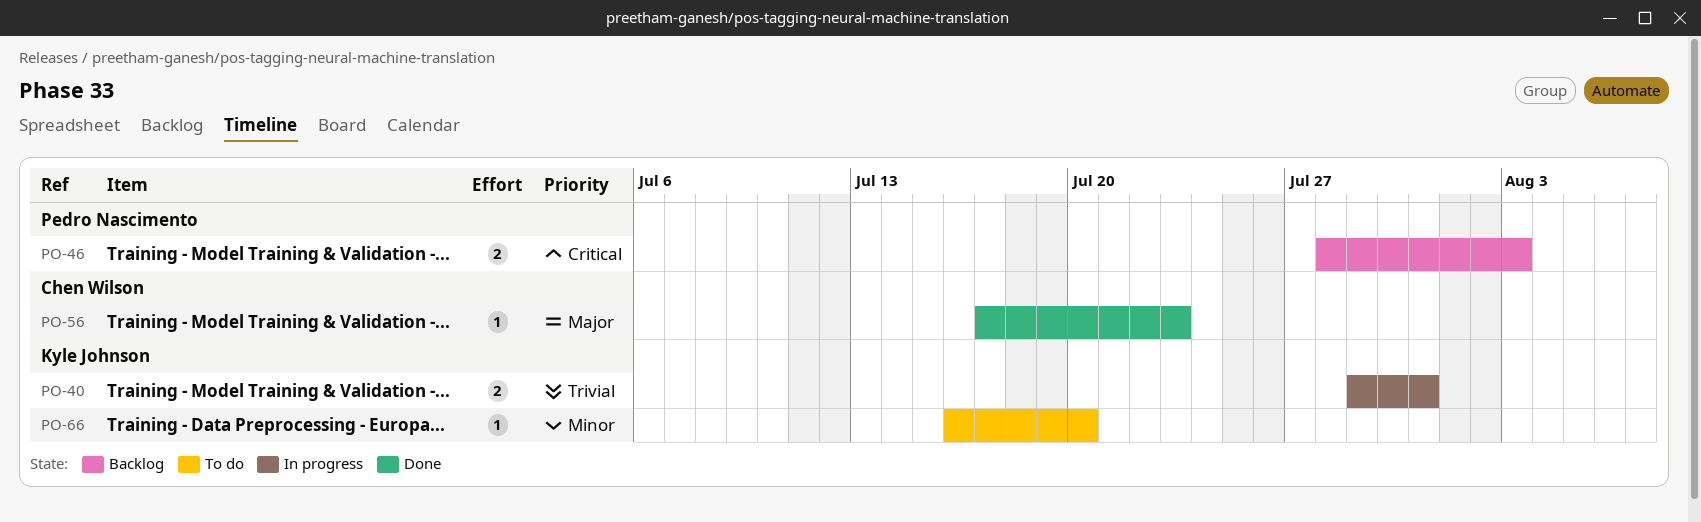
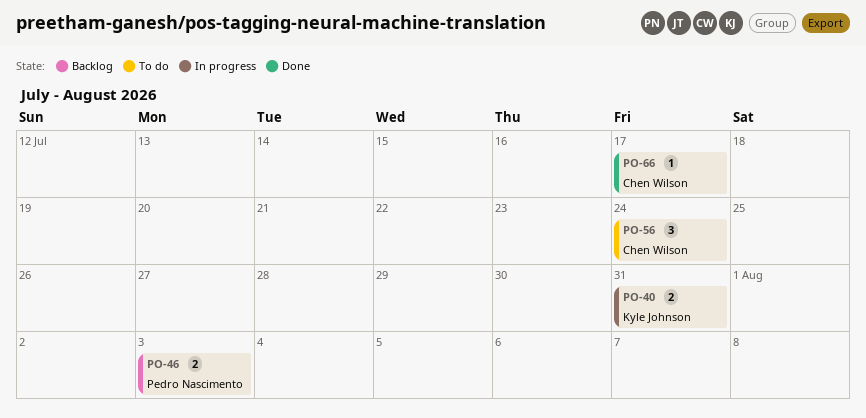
PO-56, status: Done -> To do
PO-56, estimate: 1 -> 3
PO-56, due: Jul 23 -> Jul 24
PO-66, status: To do -> Done
PO-66, owner: Kyle Johnson -> Chen Wilson
PO-66, due: Jul 20 -> Jul 17

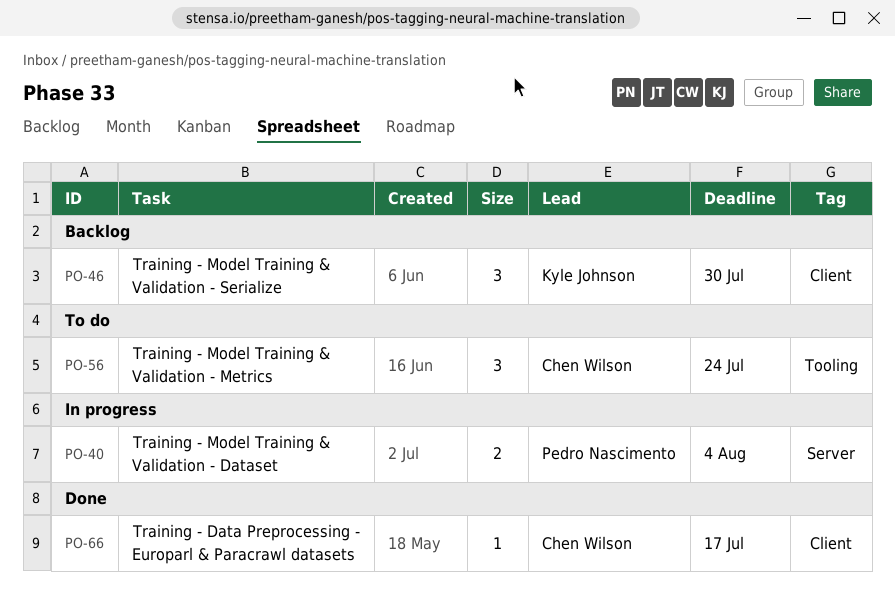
PO-40, owner: Kyle Johnson -> Pedro Nascimento
PO-40, due: Jul 31 -> Aug 4
PO-46, owner: Pedro Nascimento -> Kyle Johnson
PO-46, estimate: 2 -> 3
PO-46, due: Aug 3 -> Jul 30

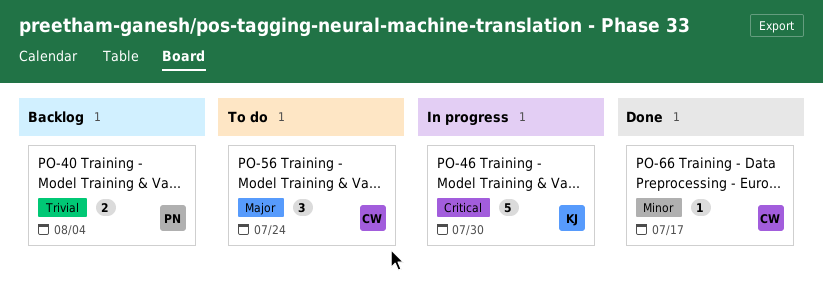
PO-40, status: In progress -> Backlog
PO-46, status: Backlog -> In progress
PO-46, estimate: 3 -> 5

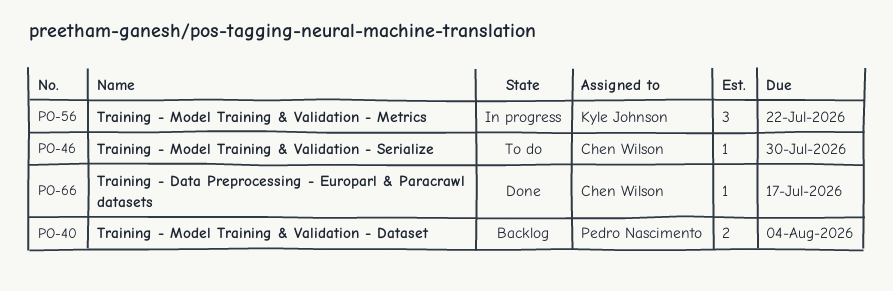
PO-46, status: In progress -> To do
PO-46, owner: Kyle Johnson -> Chen Wilson
PO-46, estimate: 5 -> 1
PO-56, status: To do -> In progress
PO-56, owner: Chen Wilson -> Kyle Johnson
PO-56, due: Jul 24 -> Jul 22

